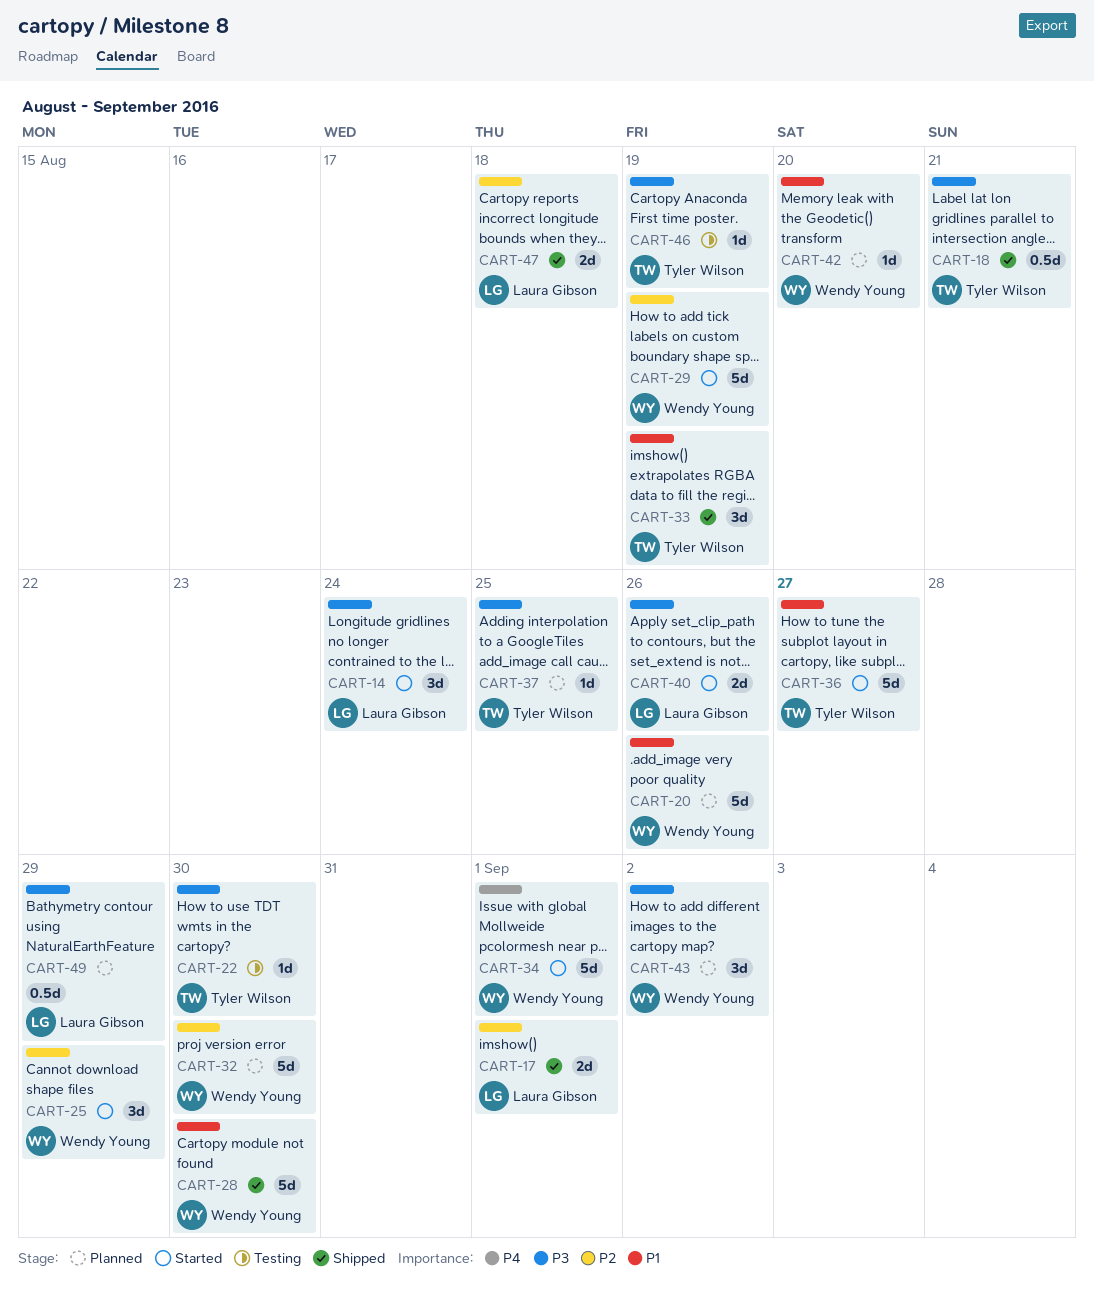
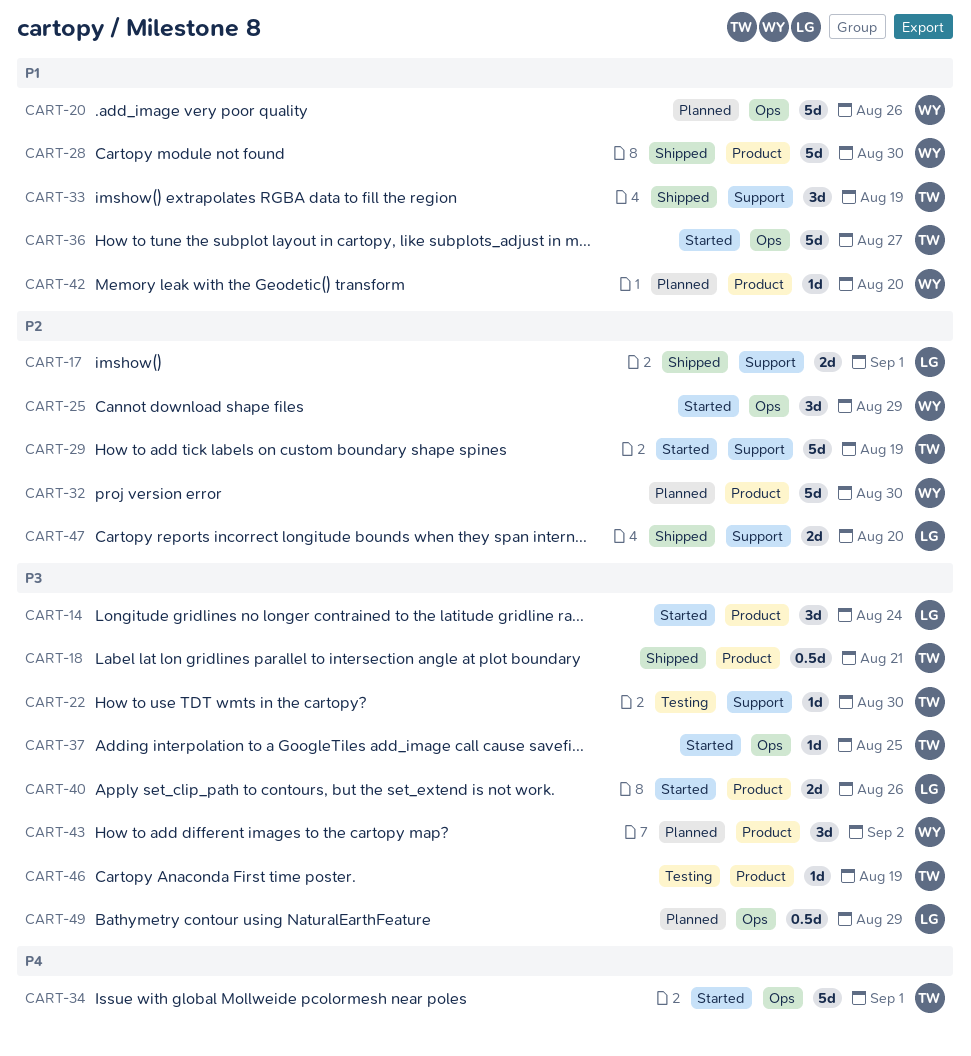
CART-29, owner: Wendy Young -> Tyler Wilson
CART-34, owner: Wendy Young -> Tyler Wilson
CART-37, status: Planned -> Started
CART-47, due: Aug 18 -> Aug 20

